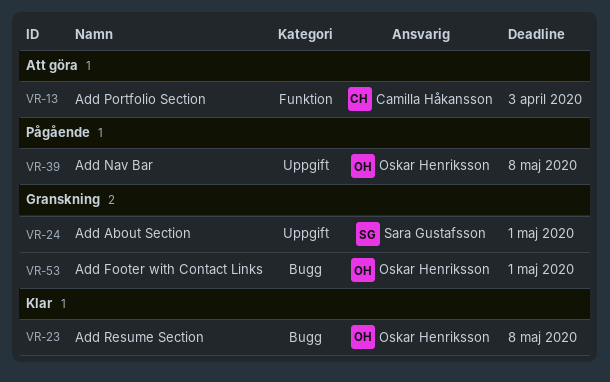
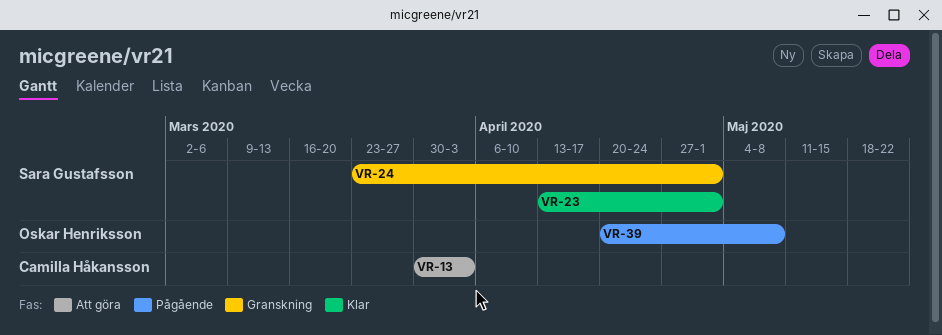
VR-23, owner: Oskar Henriksson -> Sara Gustafsson
VR-23, due: May 8 -> May 1
VR-53: present -> none

